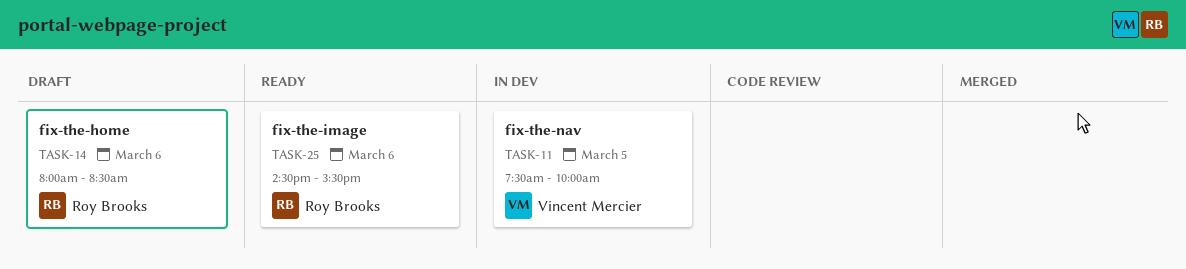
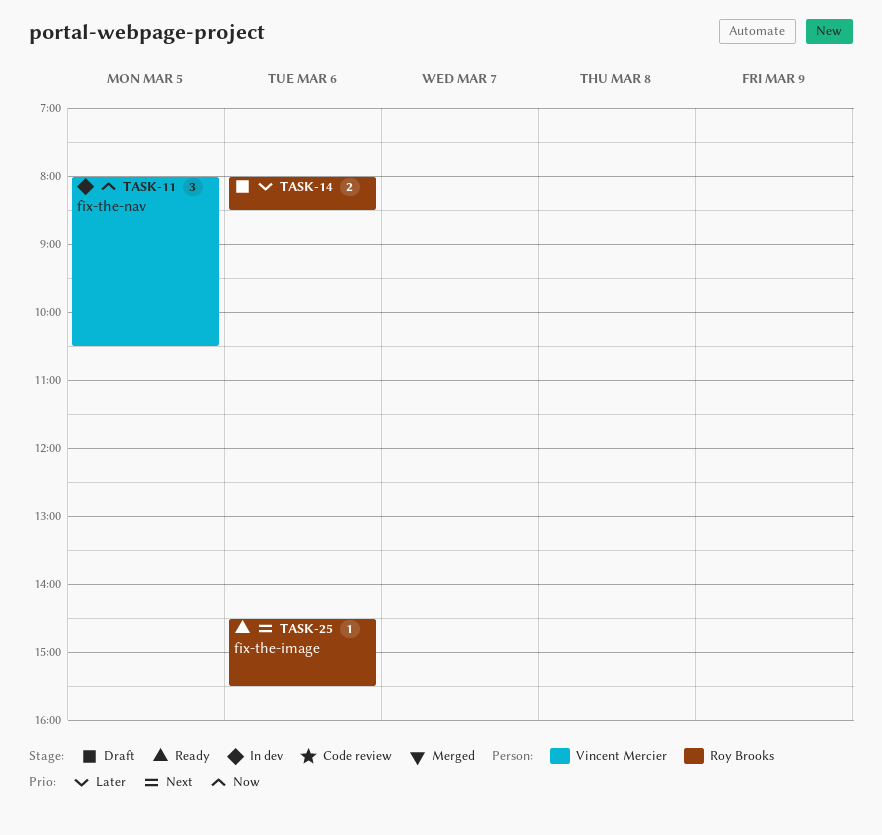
TASK-11, begins: 07:30 -> 08:00
TASK-11, ends: 10:00 -> 10:30

